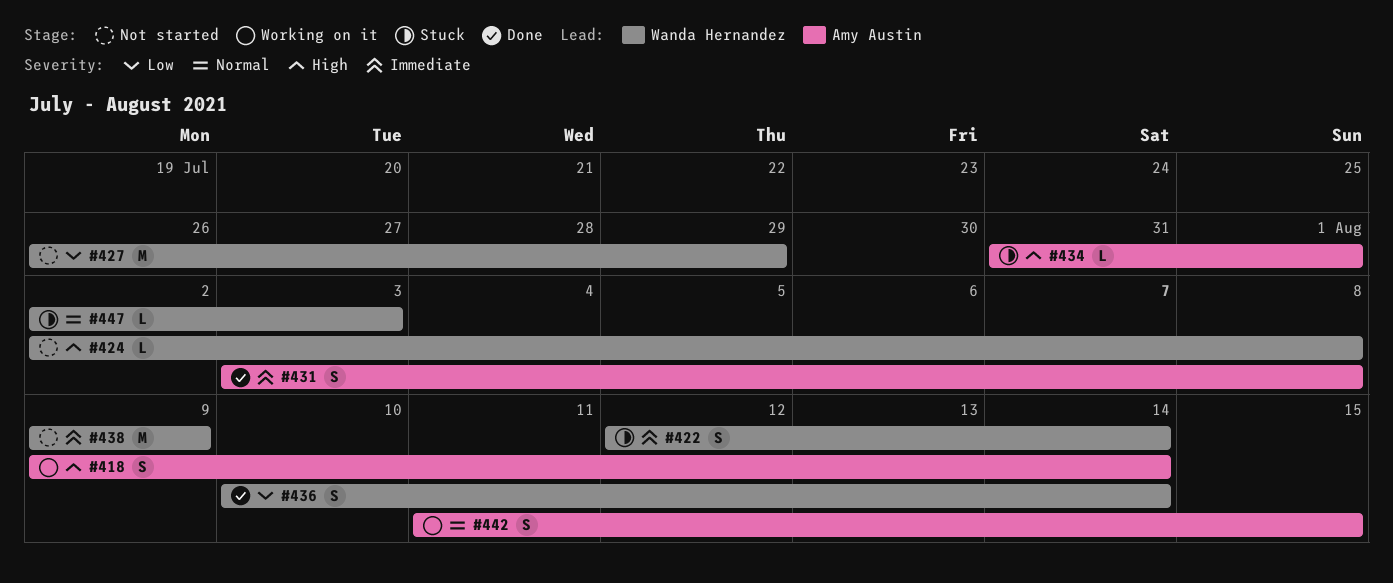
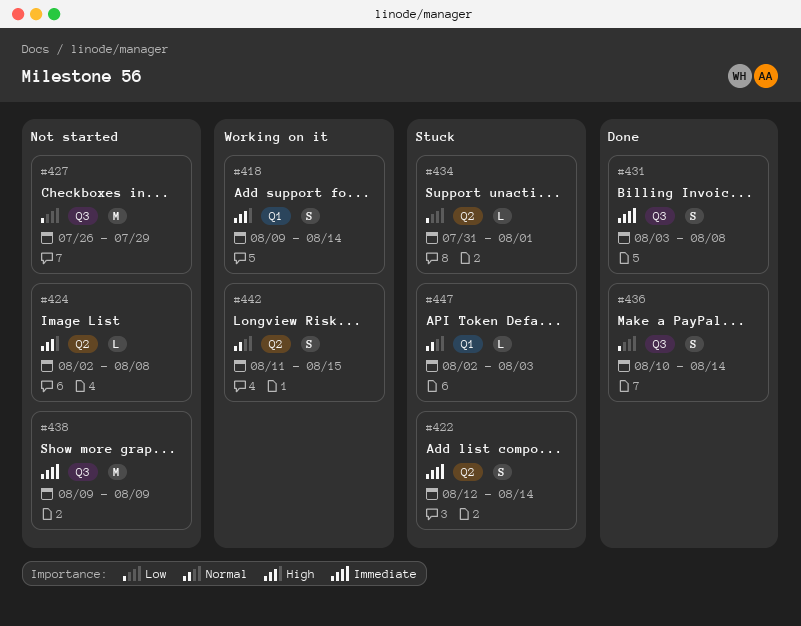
#434, priority: High -> Low

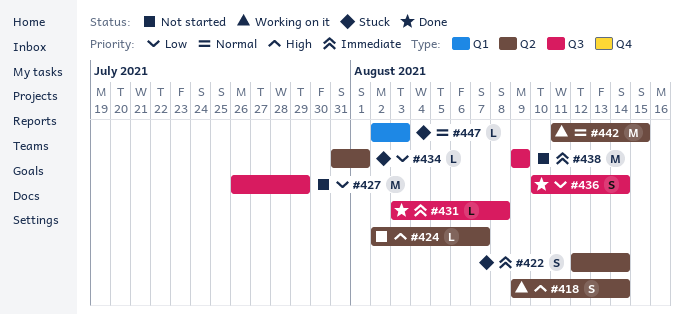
#418, label: Q1 -> Q2
#424, due: Aug 8 -> Aug 7
#431, estimate: S -> L
#442, estimate: S -> M

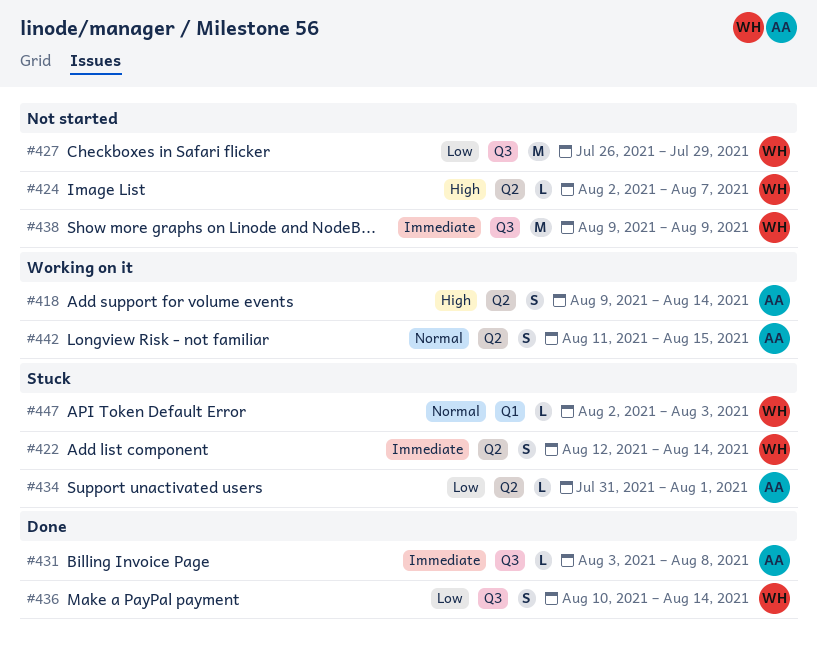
#442, estimate: M -> S

